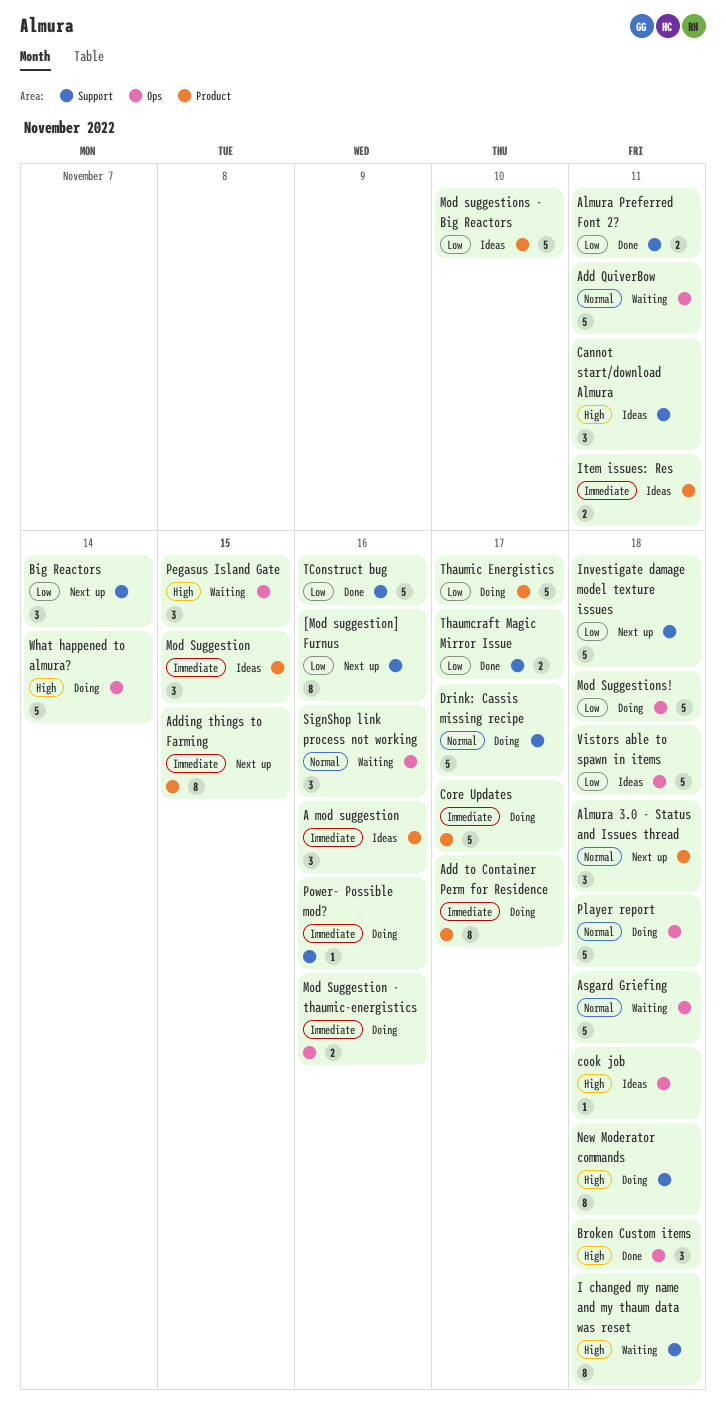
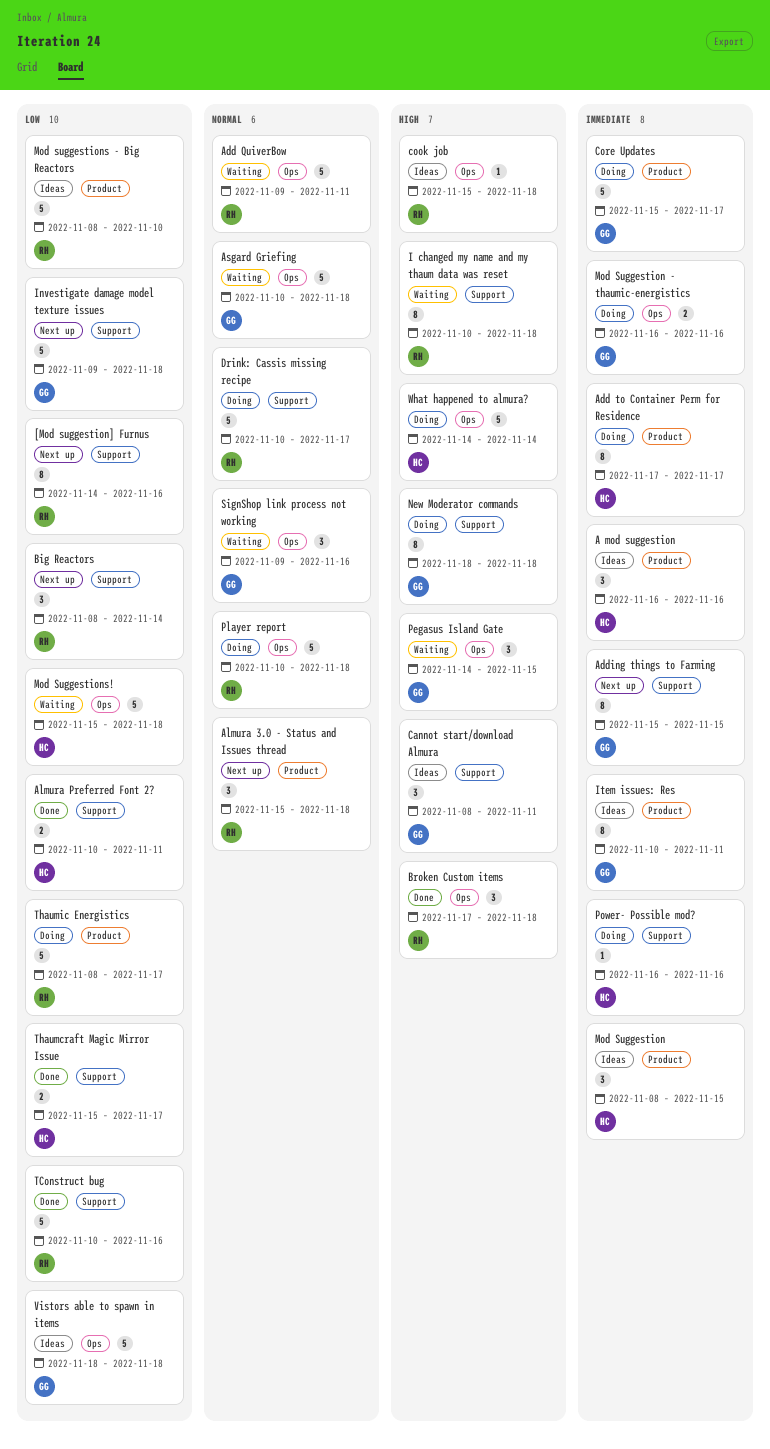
Adding things to Farming, label: Product -> Support
Item issues: Res, estimate: 2 -> 8
Mod Suggestions!, status: Doing -> Waiting

